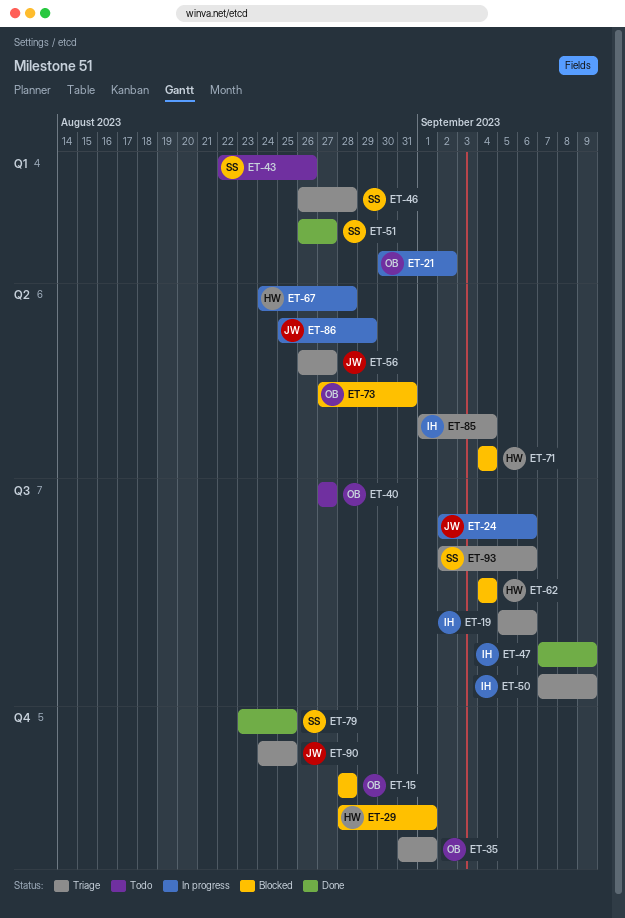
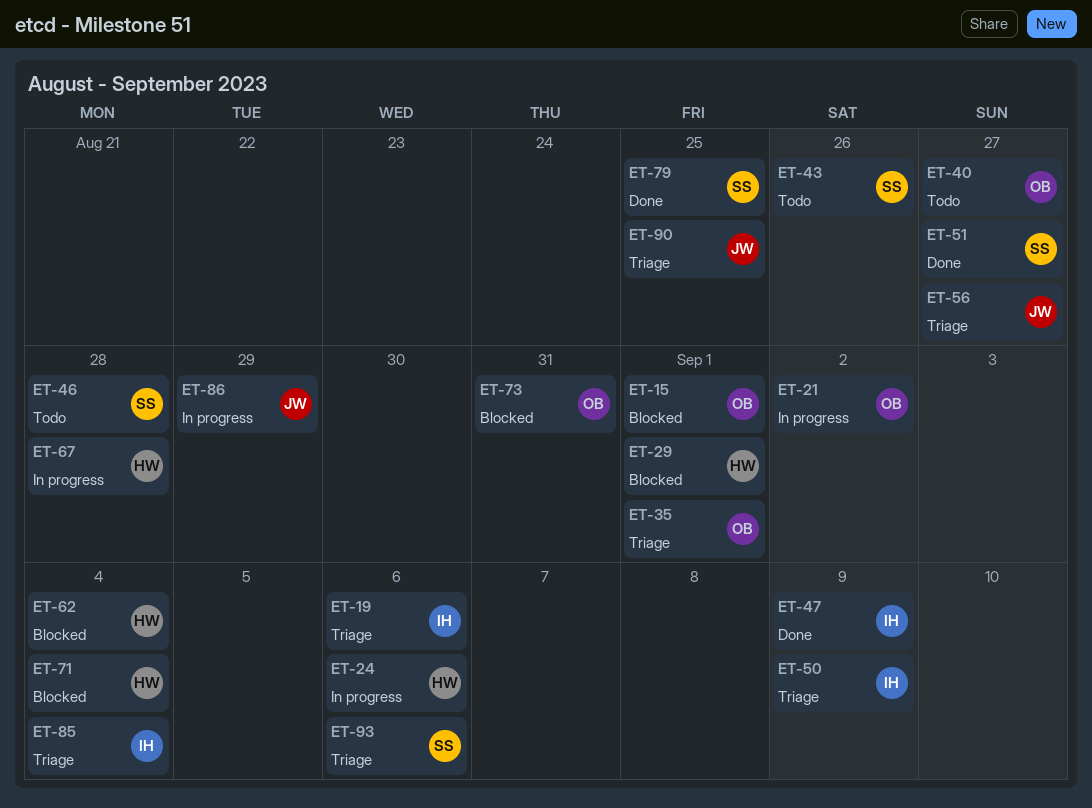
ET-15, due: Aug 28 -> Sep 1
ET-24, owner: JW -> HW
ET-46, status: Triage -> Todo

